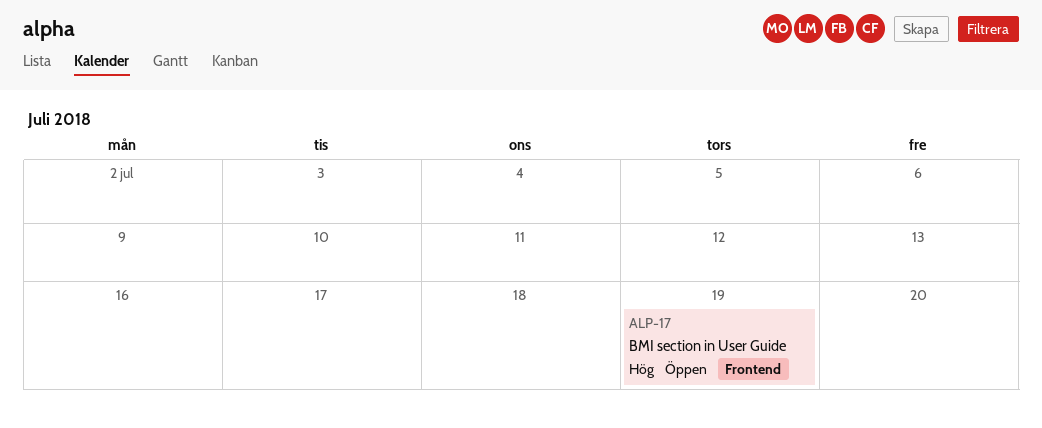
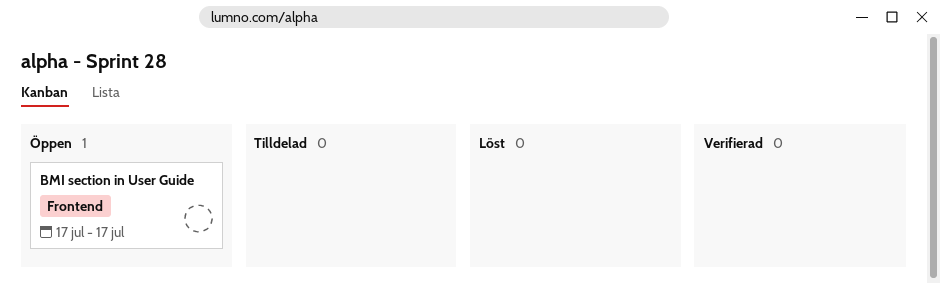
BMI section in User Guide, due: Jul 19 -> Jul 17

